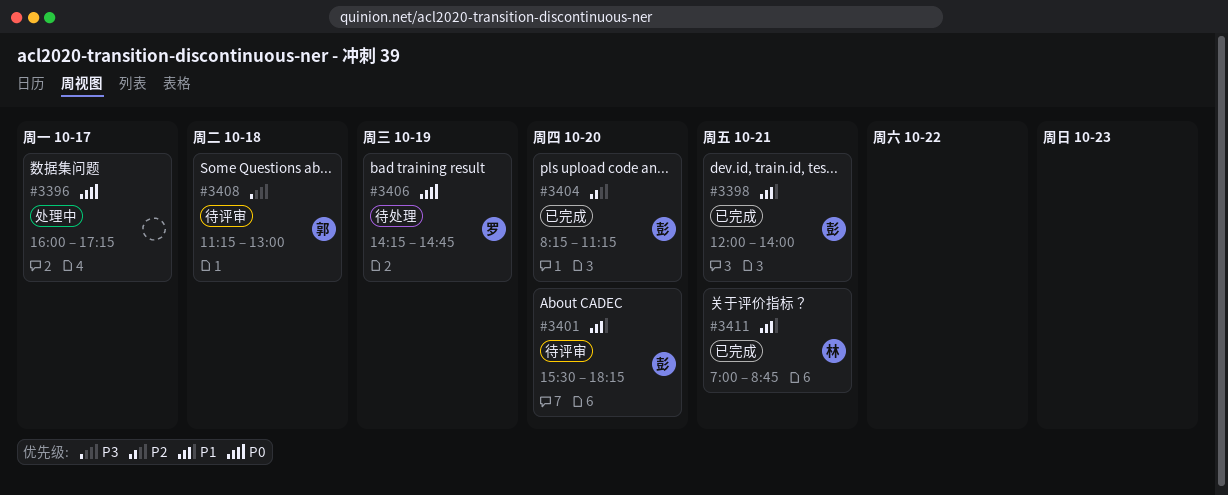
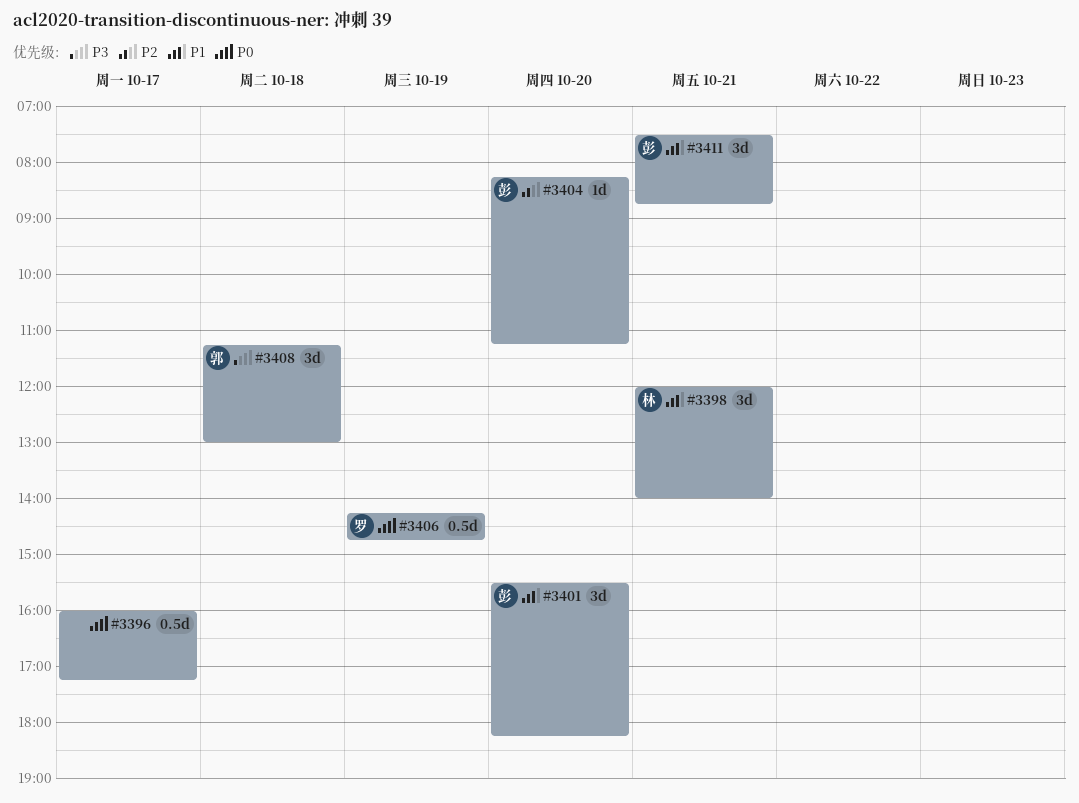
#3398, owner: 彭 -> 林
#3411, owner: 林 -> 彭
#3411, begins: 07:00 -> 07:30

